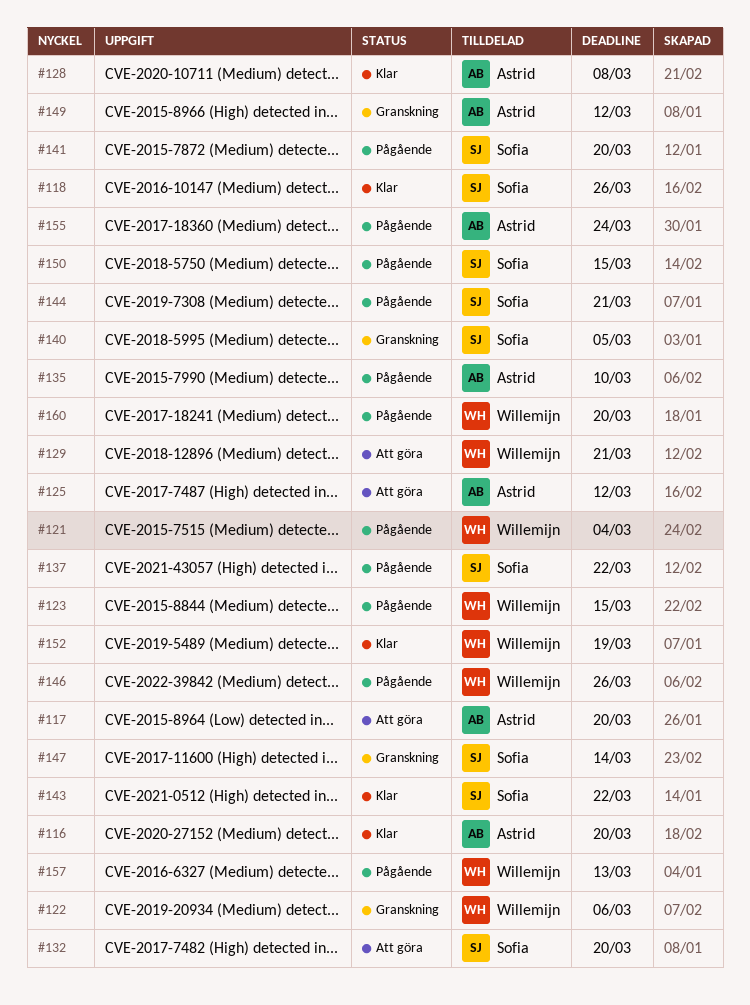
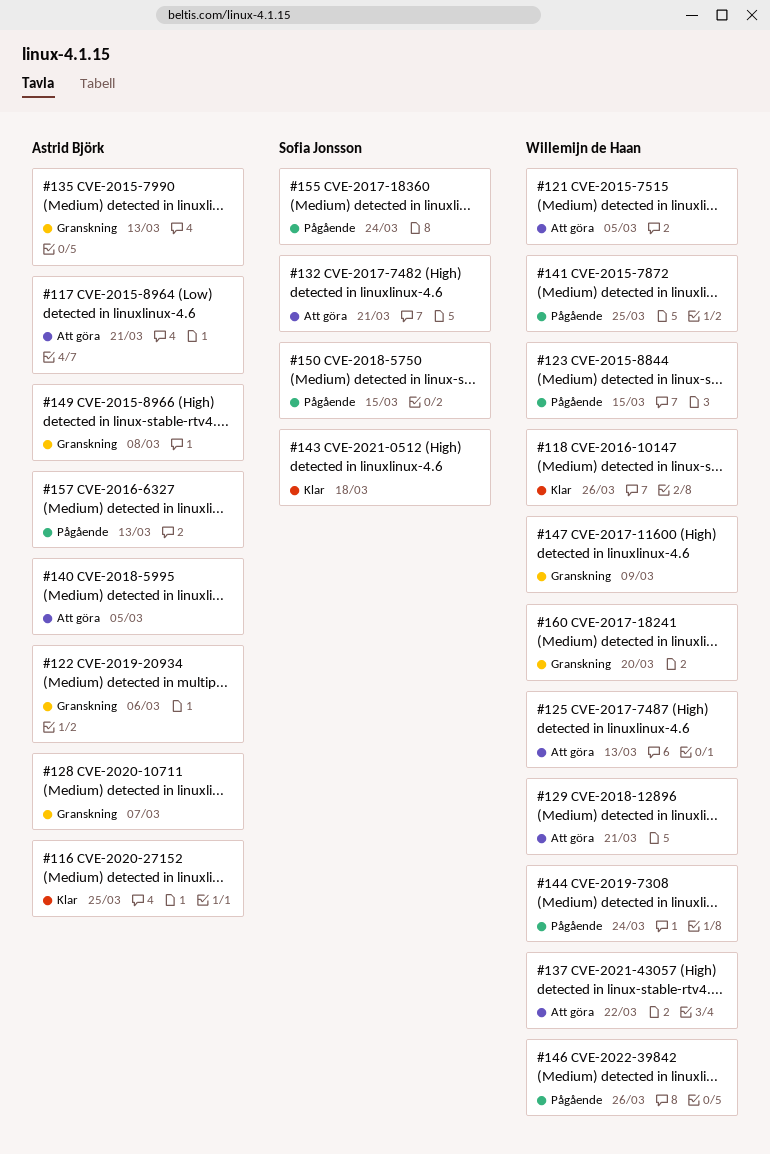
#116, due: Mar 20 -> Mar 25
#117, due: Mar 20 -> Mar 21
#118, owner: Sofia Jonsson -> Willemijn de Haan
#121, status: Pågående -> Att göra
#121, due: Mar 4 -> Mar 5
#122, owner: Willemijn de Haan -> Astrid Björk
#125, owner: Astrid Björk -> Willemijn de Haan
#125, due: Mar 12 -> Mar 13
#128, status: Klar -> Granskning
#128, due: Mar 8 -> Mar 7
#132, due: Mar 20 -> Mar 21
#135, status: Pågående -> Granskning
#135, due: Mar 10 -> Mar 13
#137, status: Pågående -> Att göra
#137, owner: Sofia Jonsson -> Willemijn de Haan
#140, status: Granskning -> Att göra
#140, owner: Sofia Jonsson -> Astrid Björk
#141, owner: Sofia Jonsson -> Willemijn de Haan
#141, due: Mar 20 -> Mar 25
#143, due: Mar 22 -> Mar 18
#144, owner: Sofia Jonsson -> Willemijn de Haan
#144, due: Mar 21 -> Mar 24
#147, owner: Sofia Jonsson -> Willemijn de Haan
#147, due: Mar 14 -> Mar 9
#149, due: Mar 12 -> Mar 8
#152: present -> none
#155, owner: Astrid Björk -> Sofia Jonsson
#157, owner: Willemijn de Haan -> Astrid Björk
#160, status: Pågående -> Granskning

